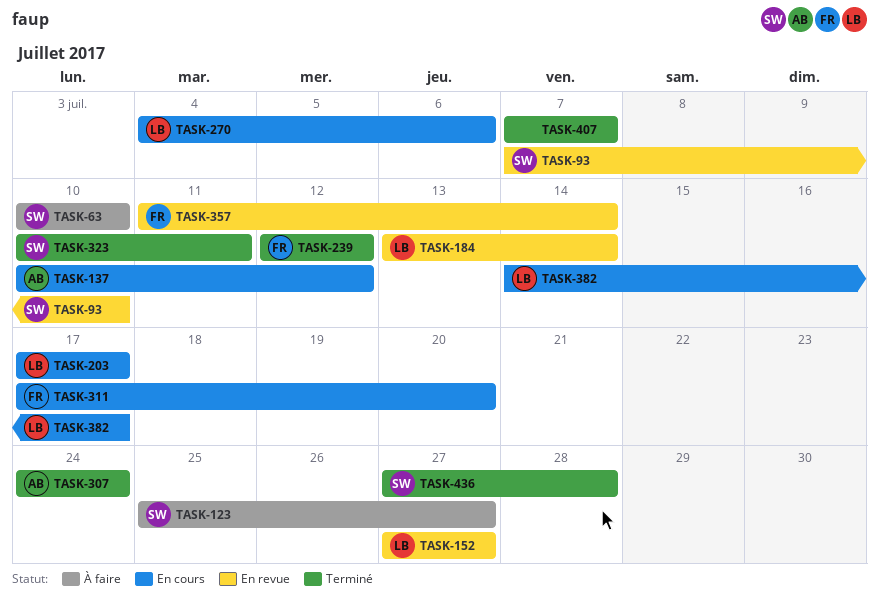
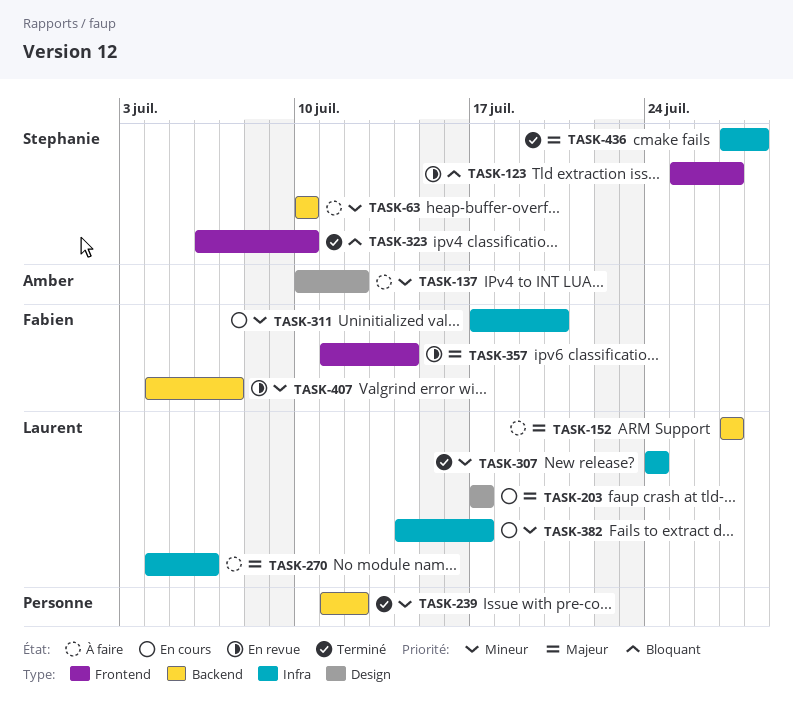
TASK-93: present -> none
TASK-123, status: À faire -> En revue
TASK-137, status: En cours -> À faire
TASK-152, status: En revue -> À faire
TASK-184: present -> none
TASK-239, owner: Fabien -> none
TASK-239, start: Jul 12 -> Jul 11
TASK-270, status: En cours -> À faire
TASK-307, owner: Amber -> Laurent
TASK-323, start: Jul 10 -> Jul 6
TASK-323, due: Jul 11 -> Jul 10
TASK-407, status: Terminé -> En revue
TASK-407, owner: none -> Fabien
TASK-407, start: Jul 7 -> Jul 4

